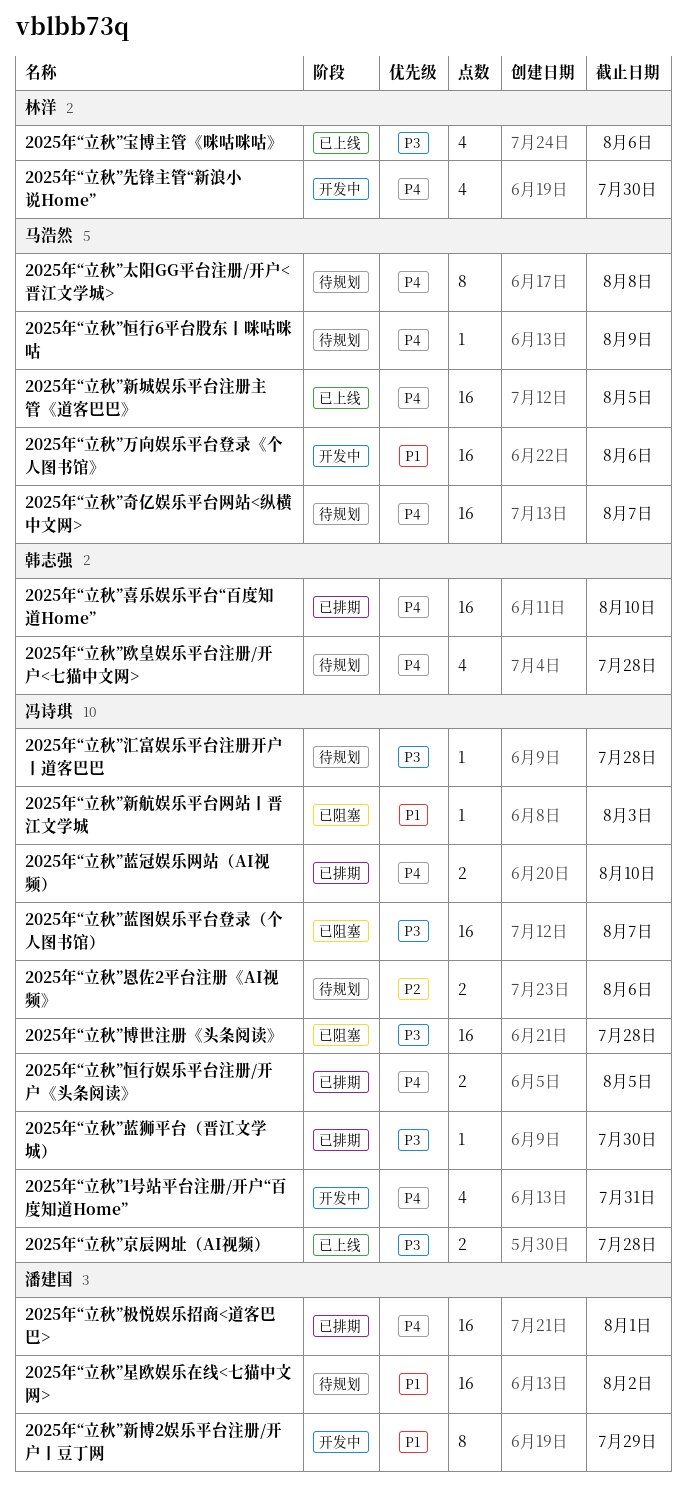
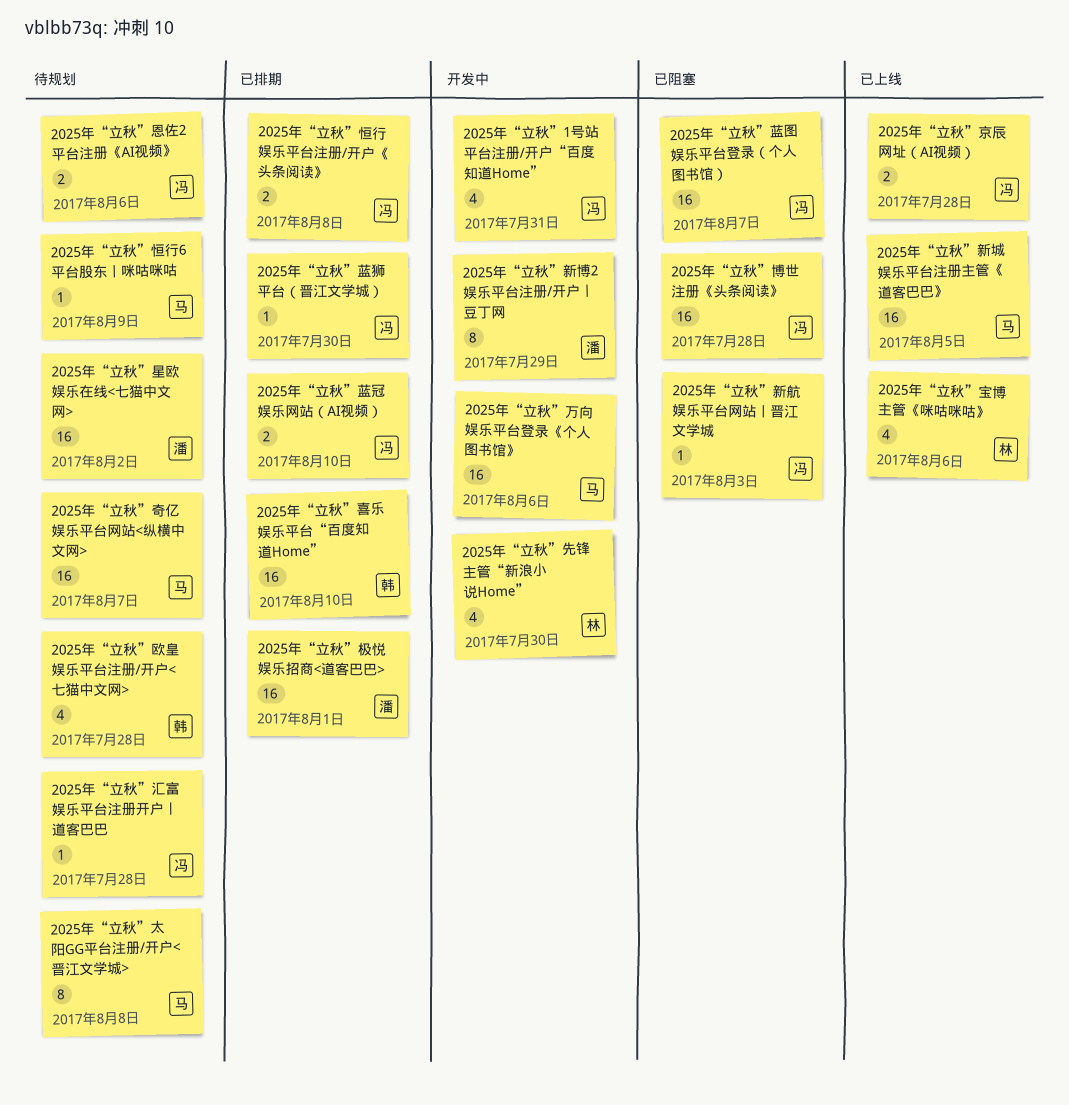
2025年“立秋”恒行娱乐平台注册/开户《头条阅读》, due: Aug 5 -> Aug 8

